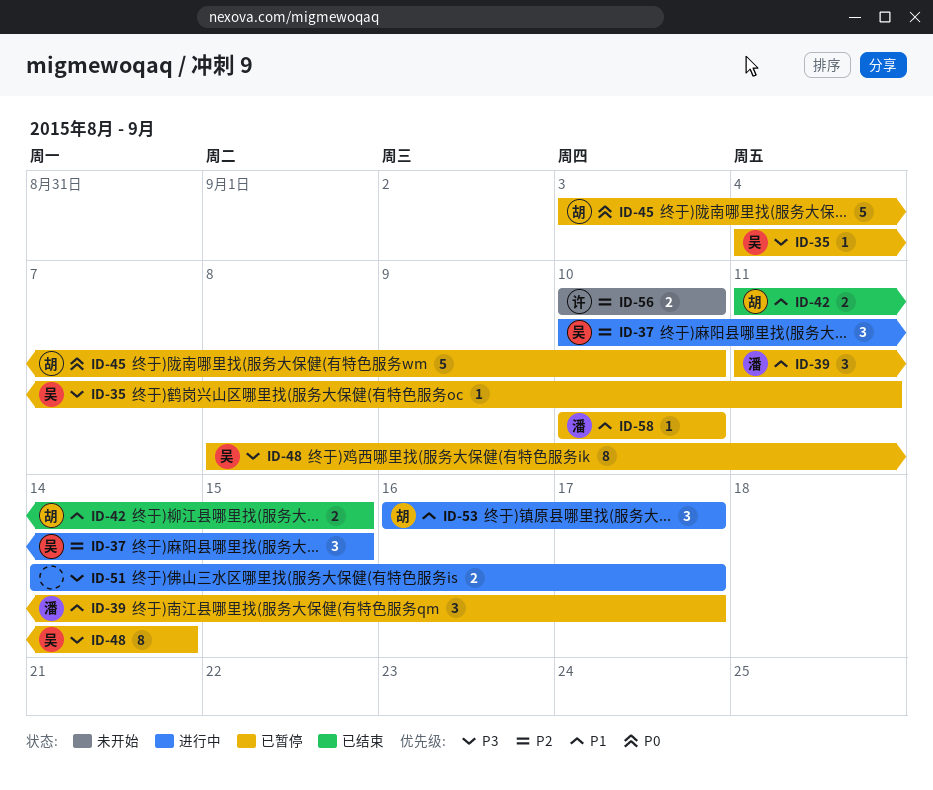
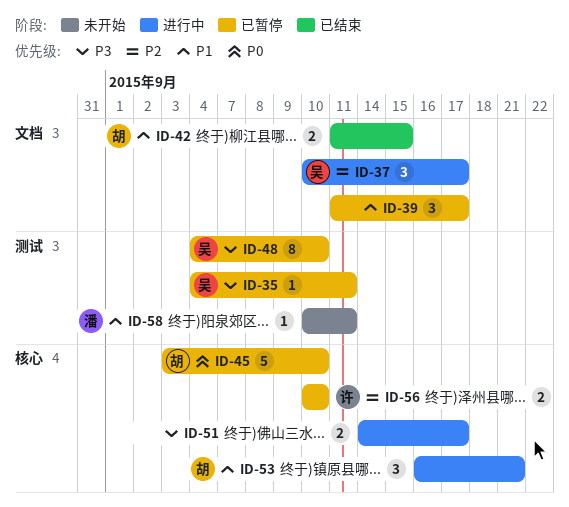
ID-37, due: Sep 15 -> Sep 17
ID-39, owner: 潘 -> none
ID-48, start: Sep 8 -> Sep 4
ID-48, due: Sep 14 -> Sep 10
ID-53, due: Sep 17 -> Sep 21
ID-56, status: 未开始 -> 已暂停
ID-58, status: 已暂停 -> 未开始
ID-58, due: Sep 10 -> Sep 11

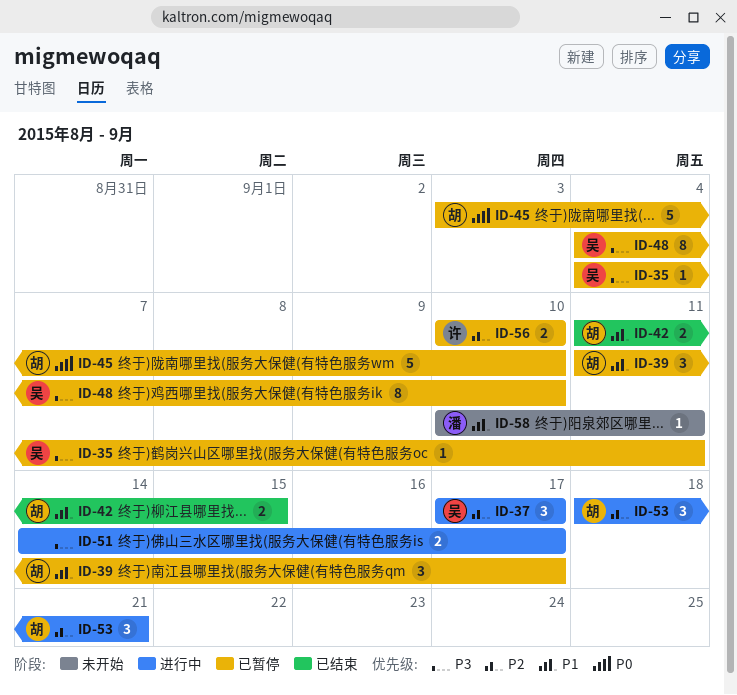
ID-37, start: Sep 10 -> Sep 17
ID-39, owner: none -> 胡
ID-53, priority: P1 -> P2
ID-53, start: Sep 16 -> Sep 18

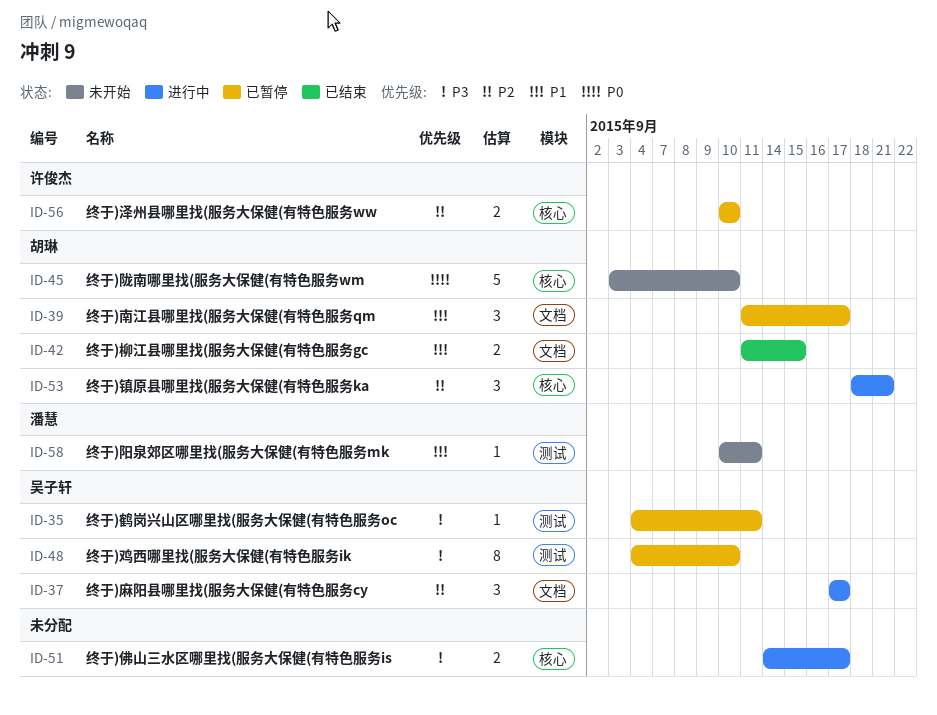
ID-45, status: 已暂停 -> 未开始

